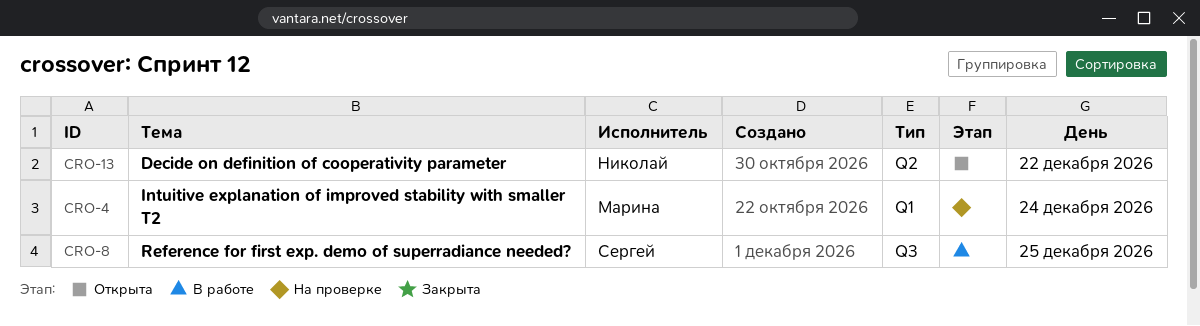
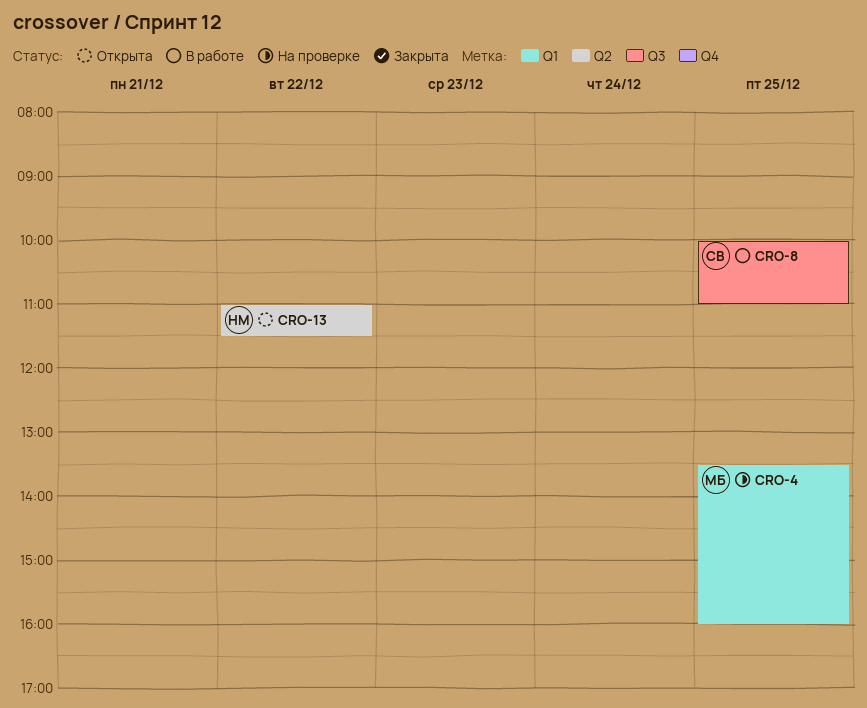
CRO-4, day: Dec 24 -> Dec 25

